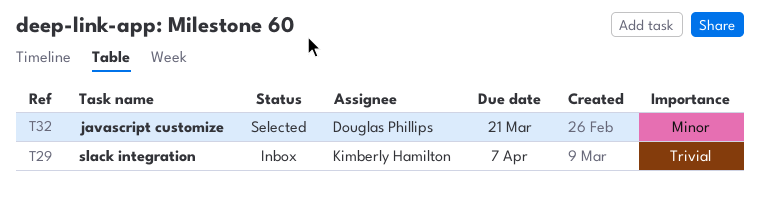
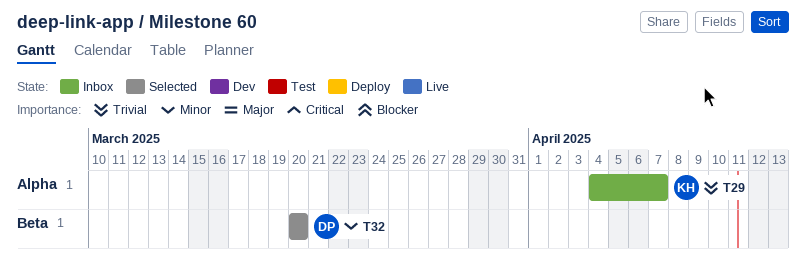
T32, due: Mar 21 -> Mar 20

